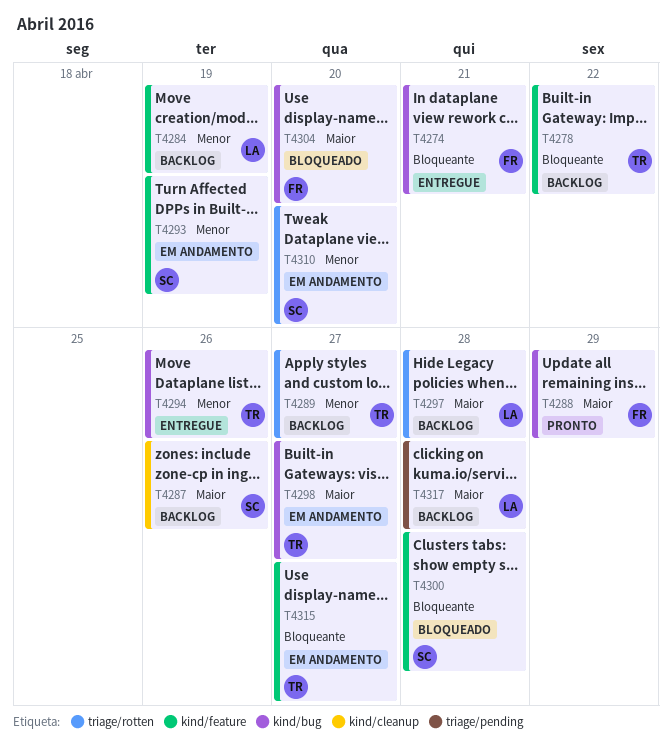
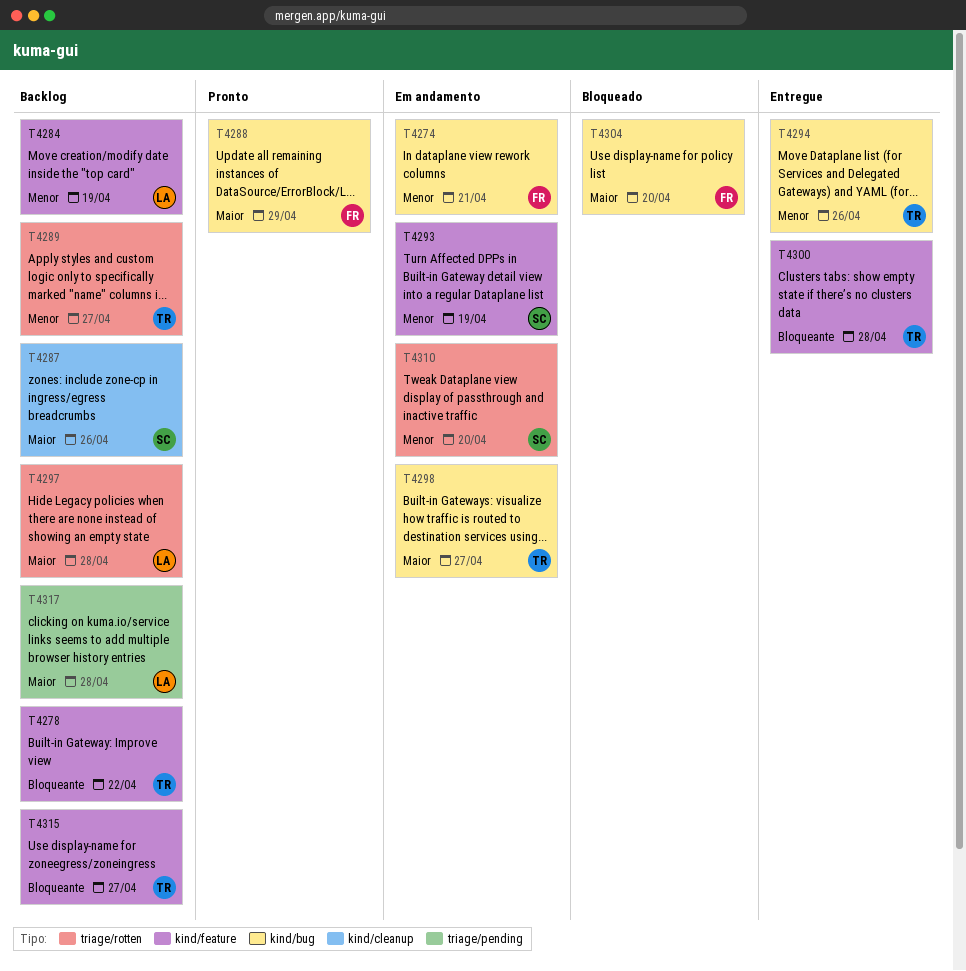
T4274, status: Entregue -> Em andamento
T4274, priority: Bloqueante -> Menor
T4300, status: Bloqueado -> Entregue
T4300, owner: SC -> TR
T4315, status: Em andamento -> Backlog

